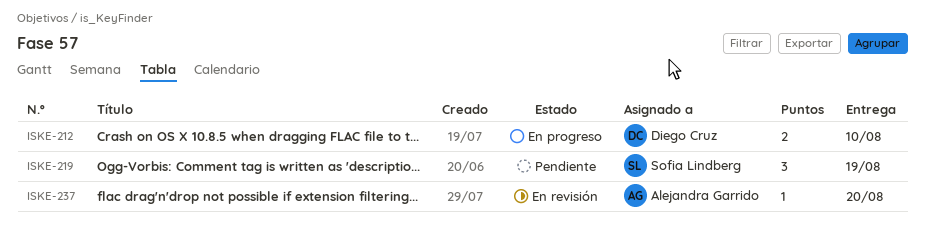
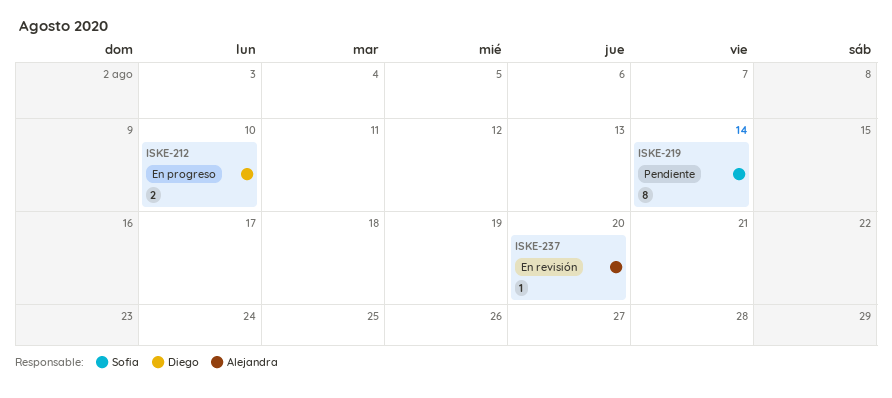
ISKE-219, estimate: 3 -> 8
ISKE-219, due: Aug 19 -> Aug 14

